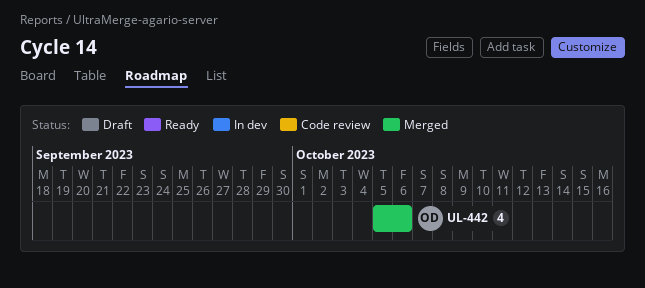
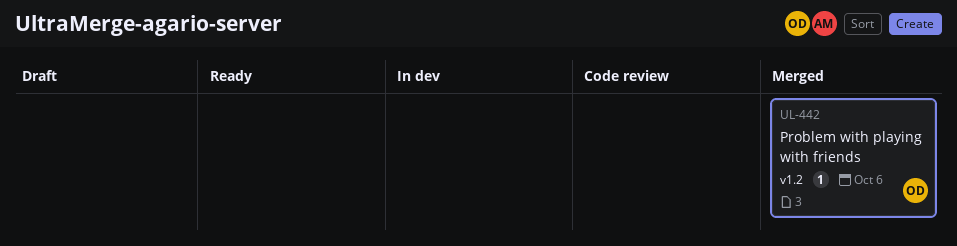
UL-442, estimate: 4 -> 1

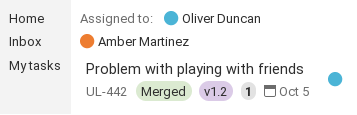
UL-442, due: Oct 6 -> Oct 5

